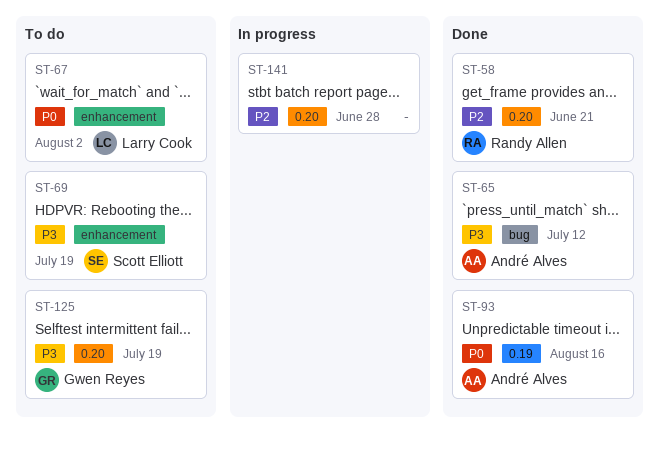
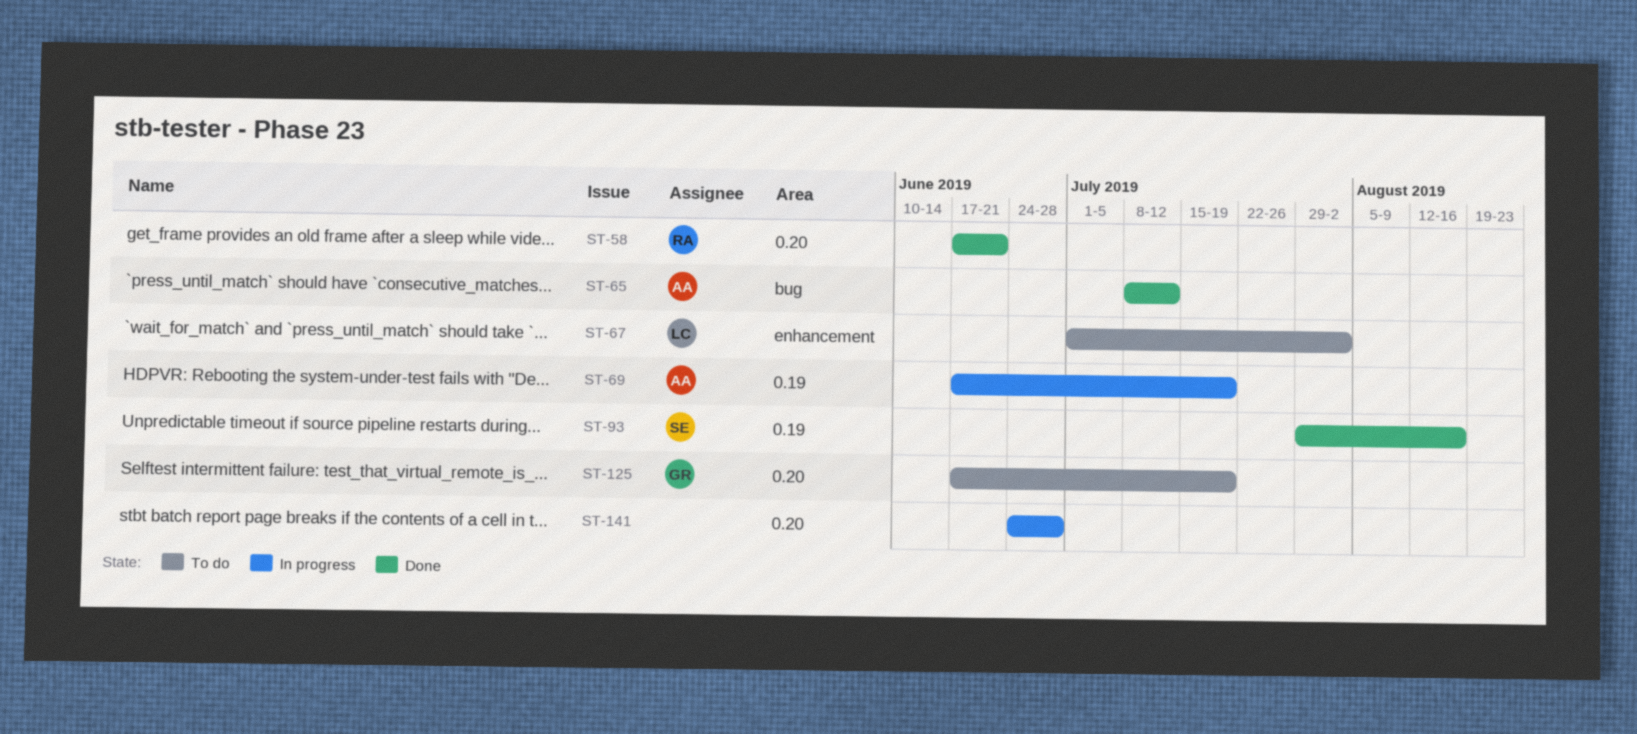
ST-69, status: To do -> In progress
ST-69, owner: Scott Elliott -> André Alves
ST-69, label: enhancement -> 0.19
ST-93, owner: André Alves -> Scott Elliott

